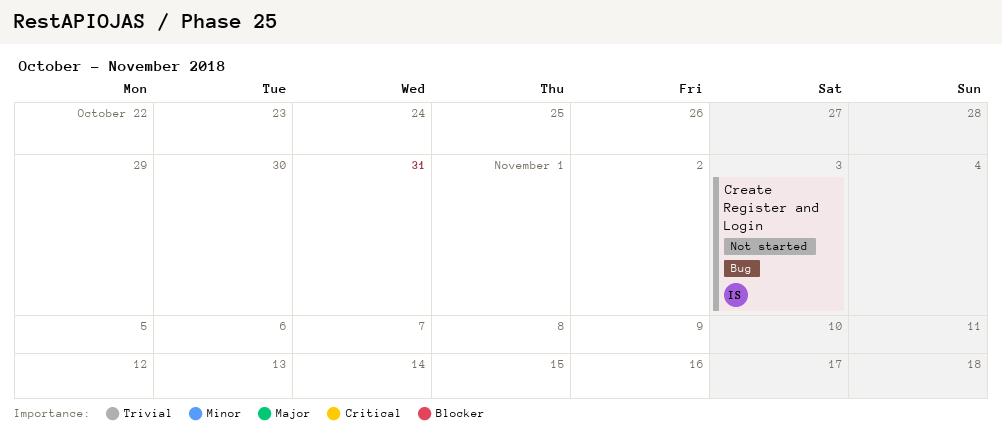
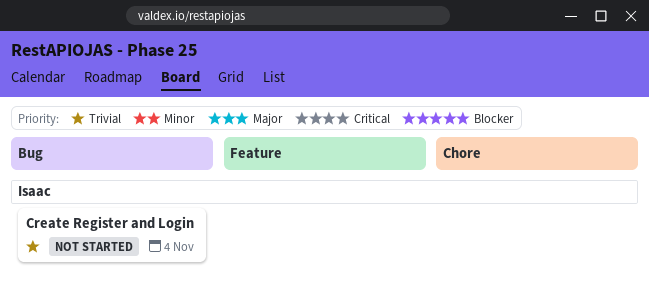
Create Register and Login, due: Nov 3 -> Nov 4

